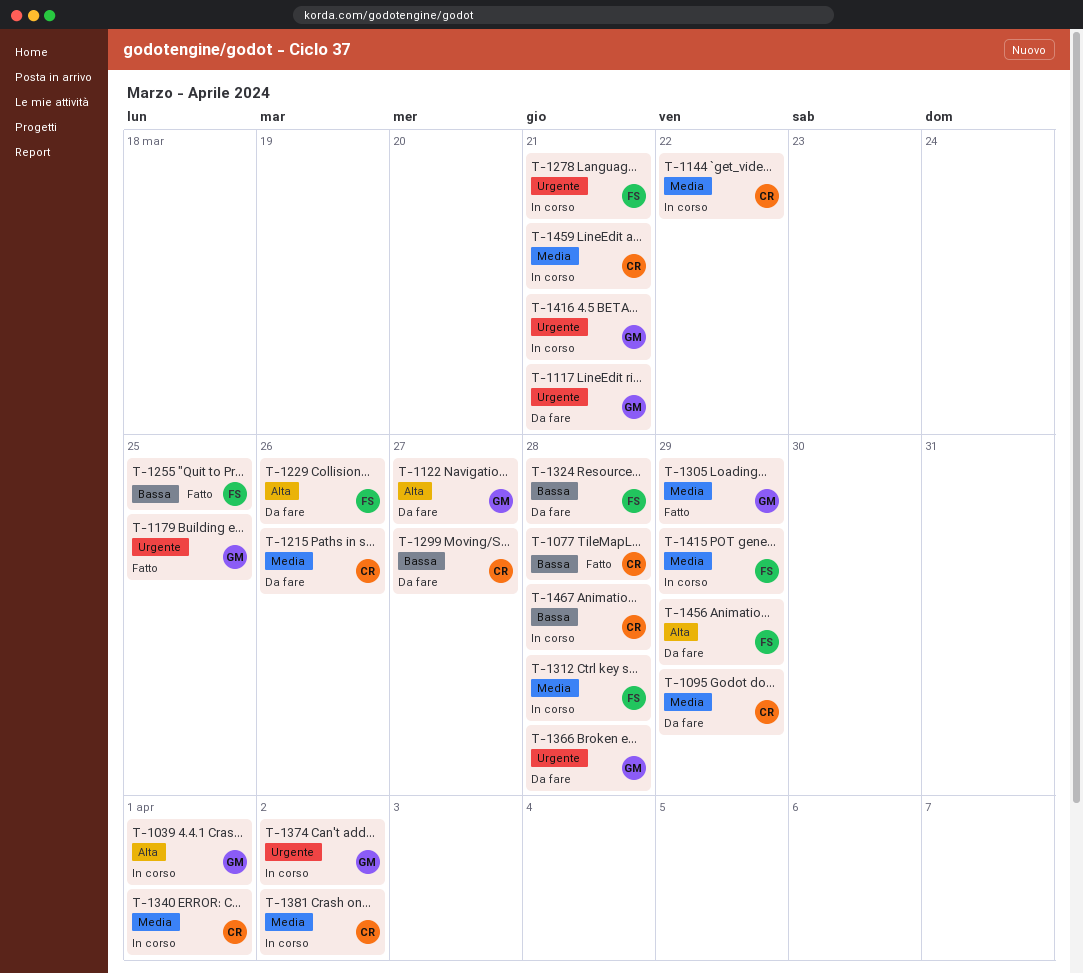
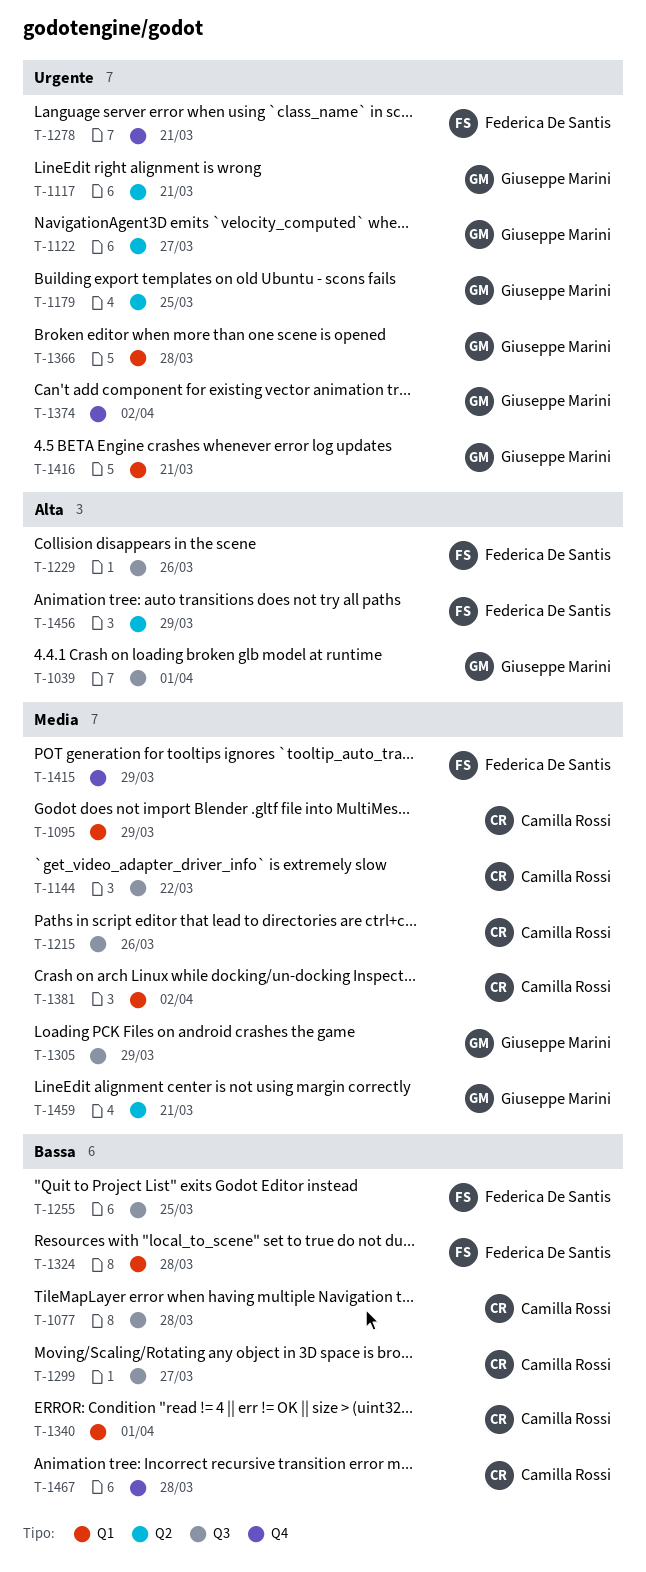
T-1122, priority: Alta -> Urgente
T-1312: present -> none
T-1340, priority: Media -> Bassa
T-1459, owner: Camilla Rossi -> Giuseppe Marini

